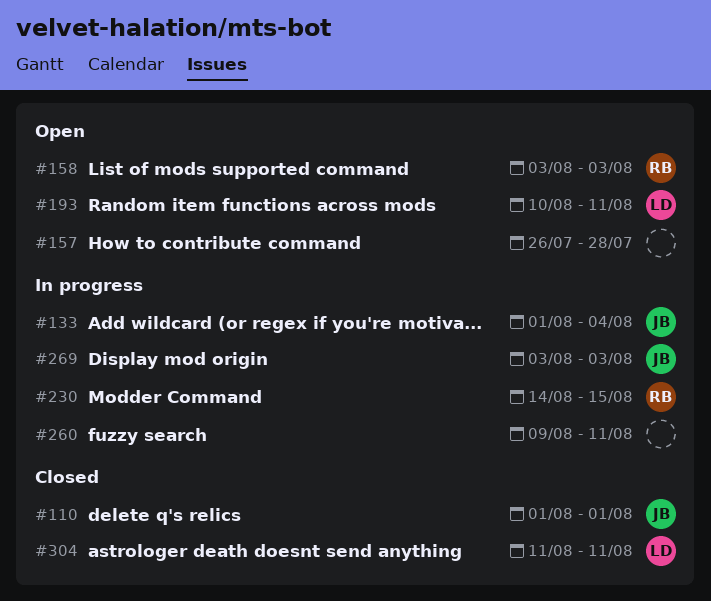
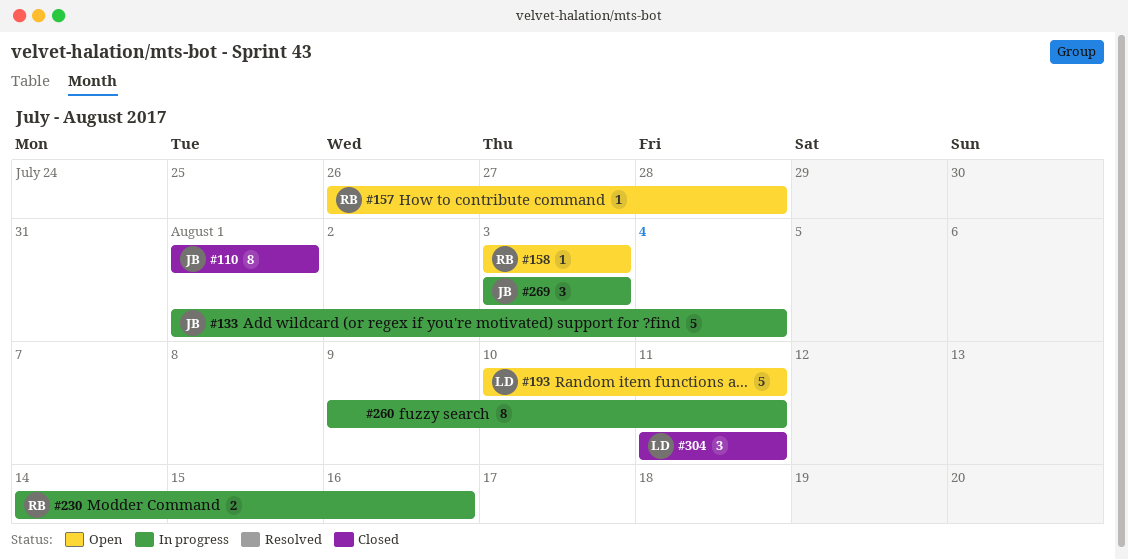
#157, owner: none -> RB
#230, due: Aug 15 -> Aug 16

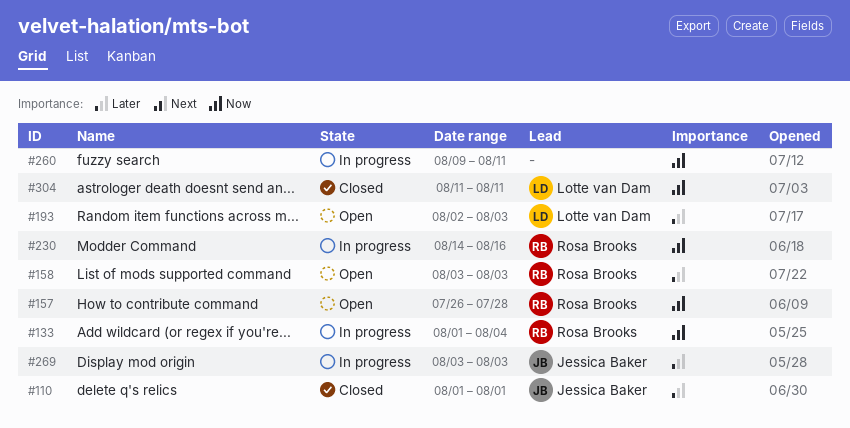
#133, owner: Jessica Baker -> Rosa Brooks
#193, start: Aug 10 -> Aug 2
#193, due: Aug 11 -> Aug 3

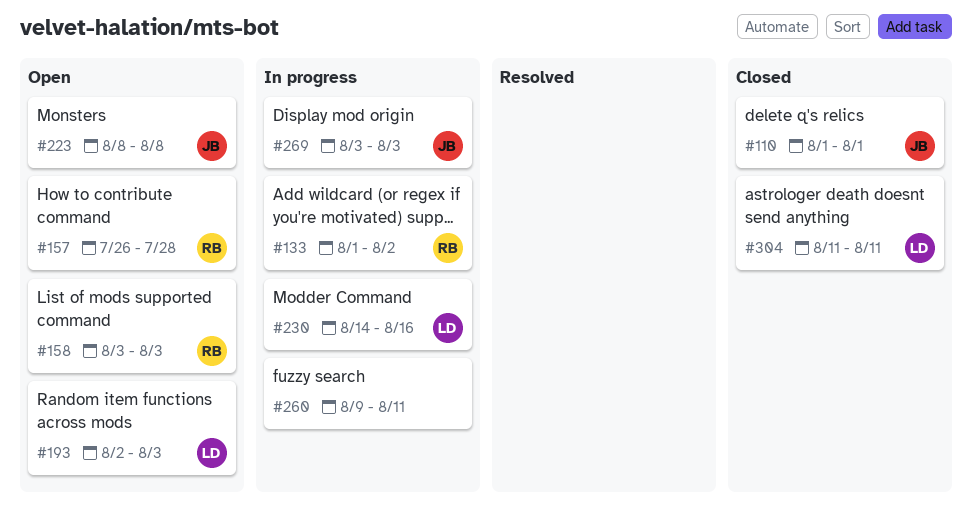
#133, due: Aug 4 -> Aug 2
#223: none -> present
#230, owner: Rosa Brooks -> Lotte van Dam

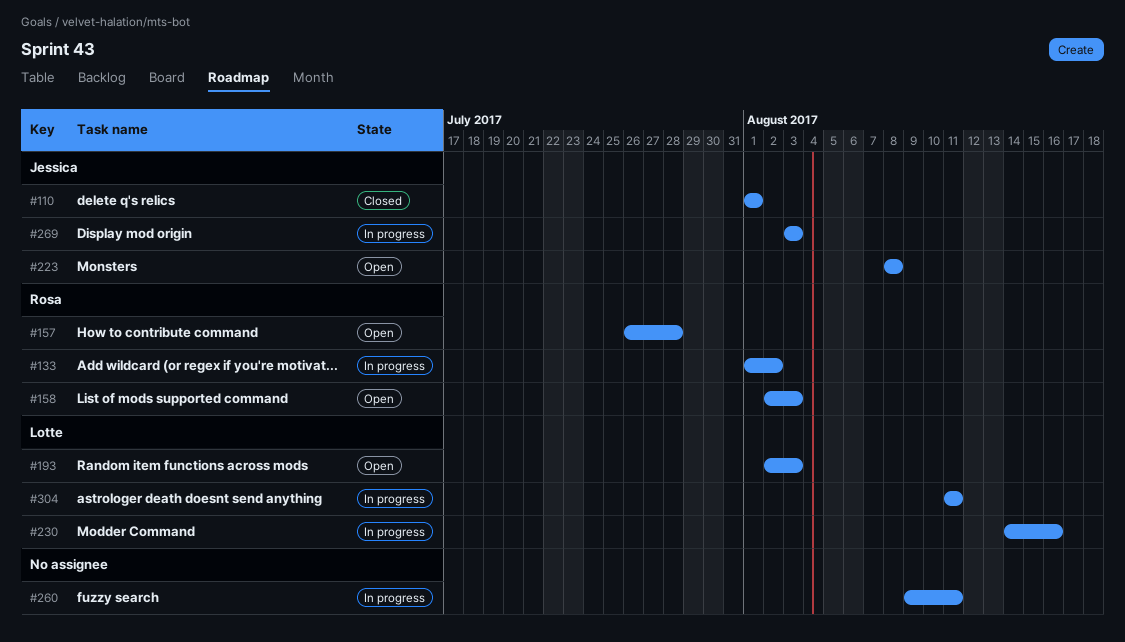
#158, start: Aug 3 -> Aug 2
#304, status: Closed -> In progress

